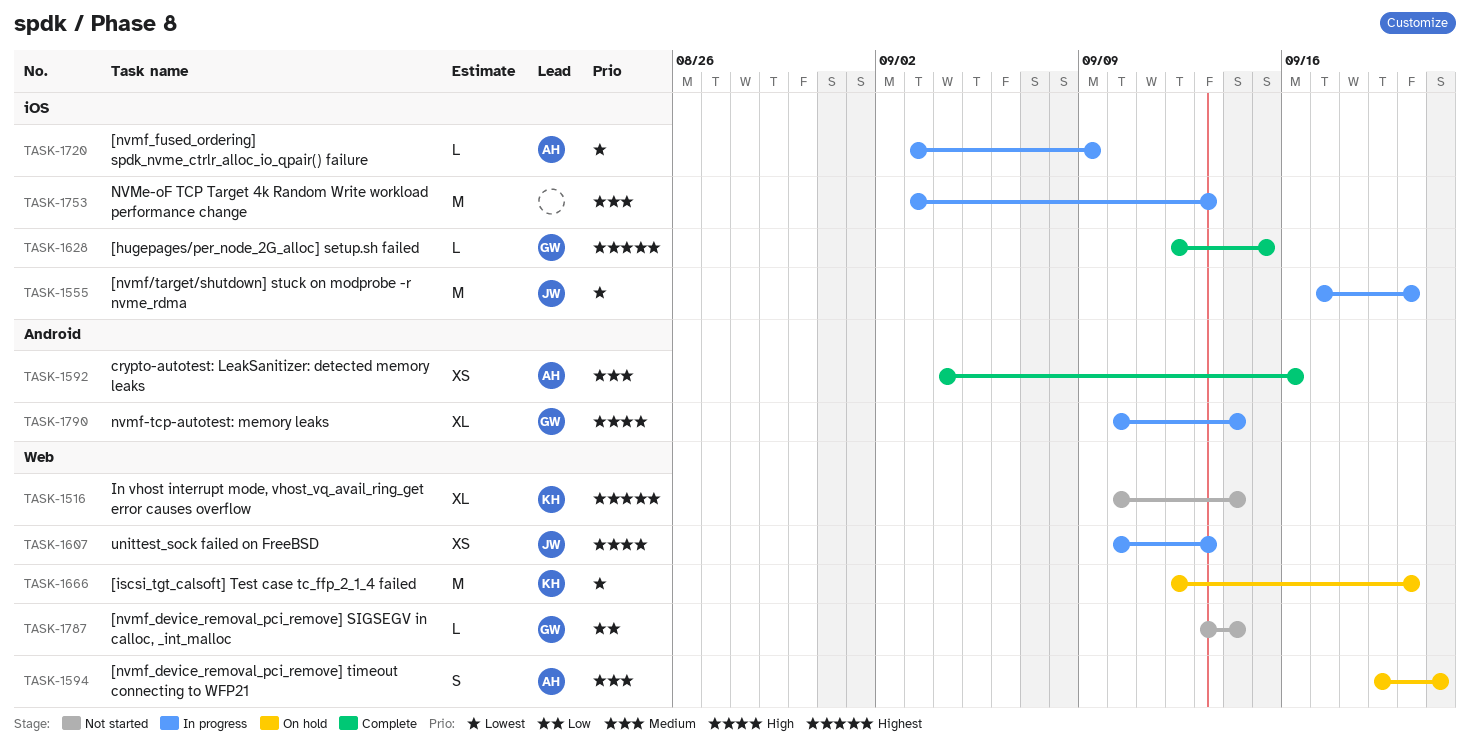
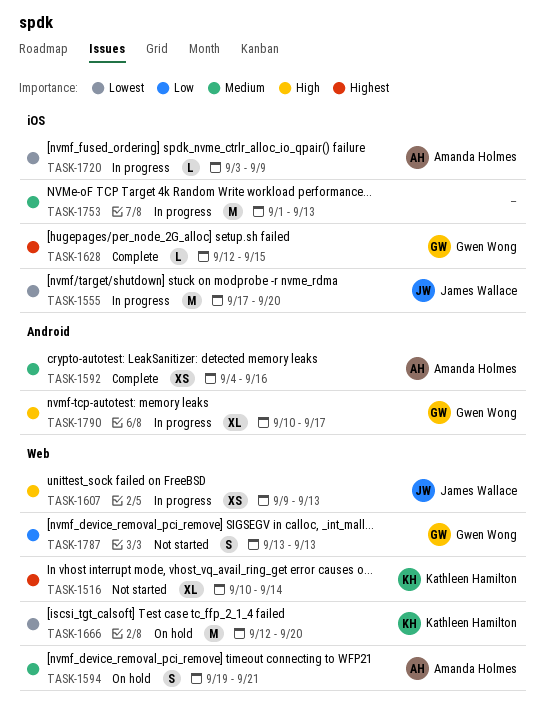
TASK-1607, start: Sep 10 -> Sep 9
TASK-1753, start: Sep 3 -> Sep 1
TASK-1787, estimate: L -> S
TASK-1787, due: Sep 14 -> Sep 13
TASK-1790, due: Sep 14 -> Sep 17

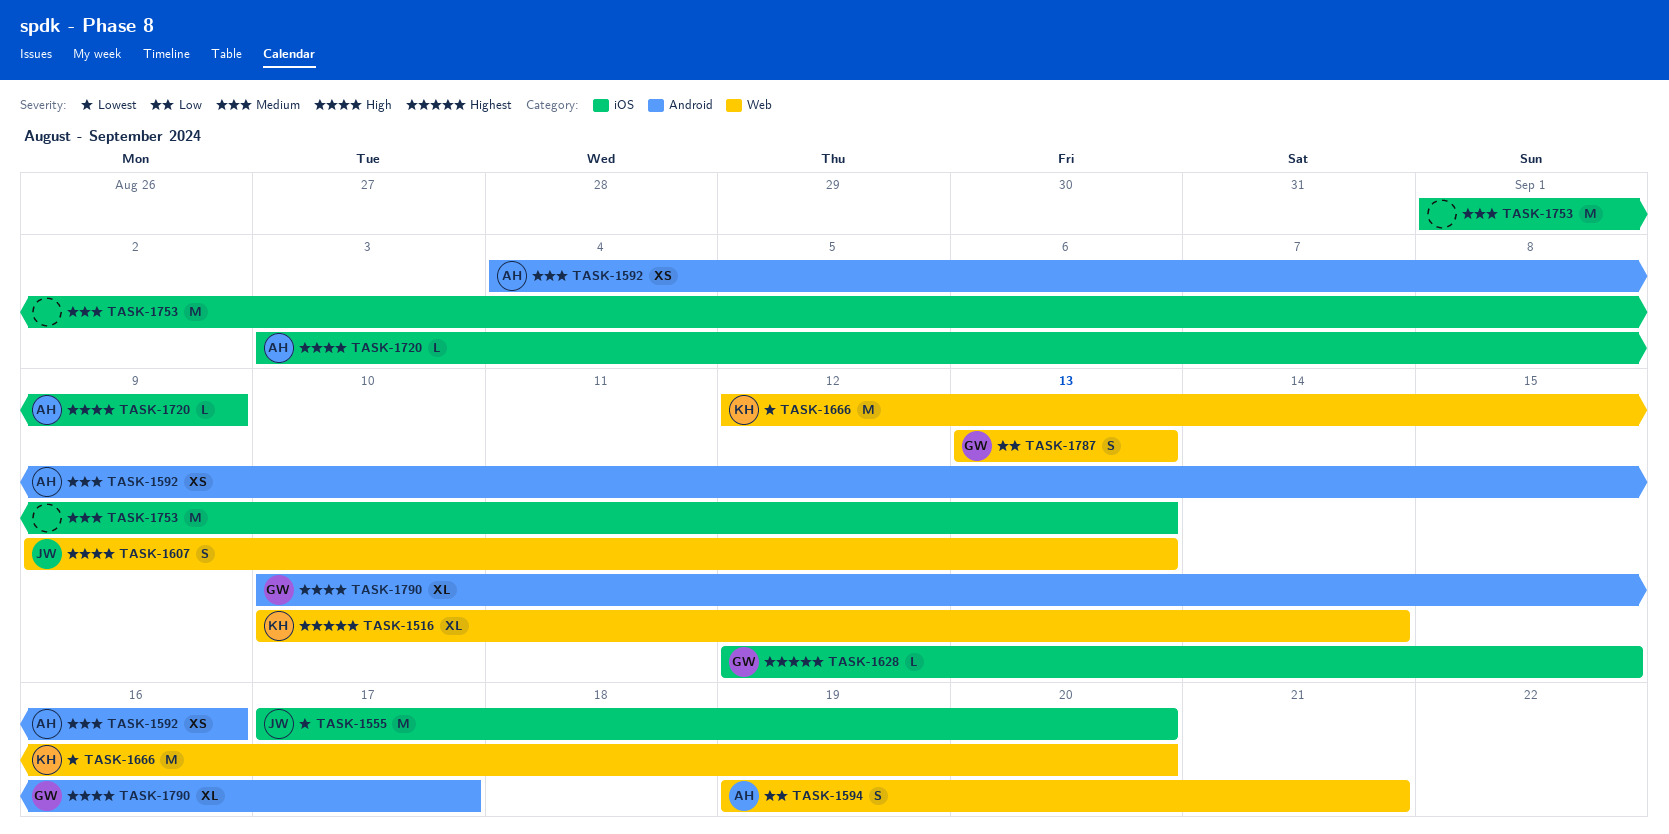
TASK-1594, priority: Medium -> Low
TASK-1607, estimate: XS -> S
TASK-1720, priority: Lowest -> High

